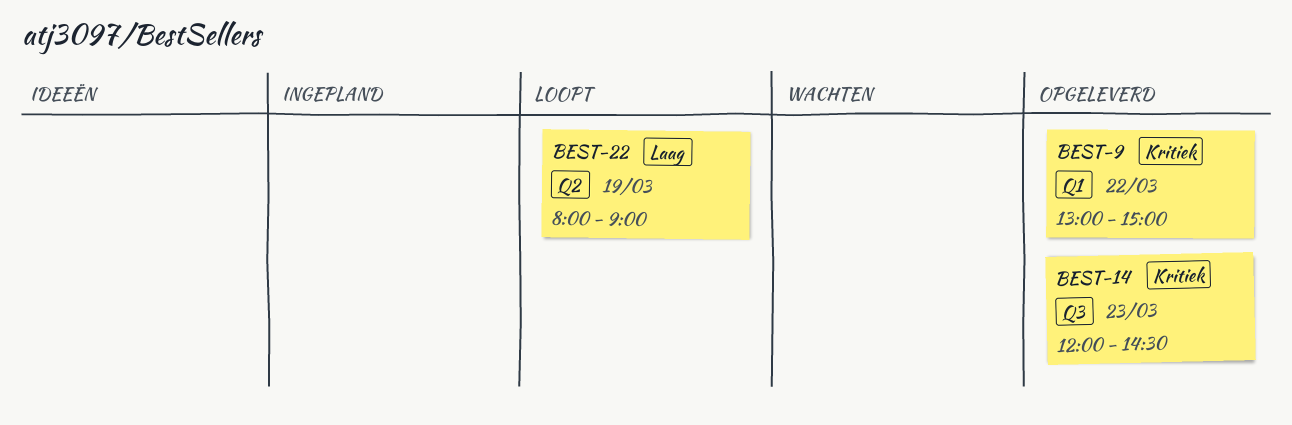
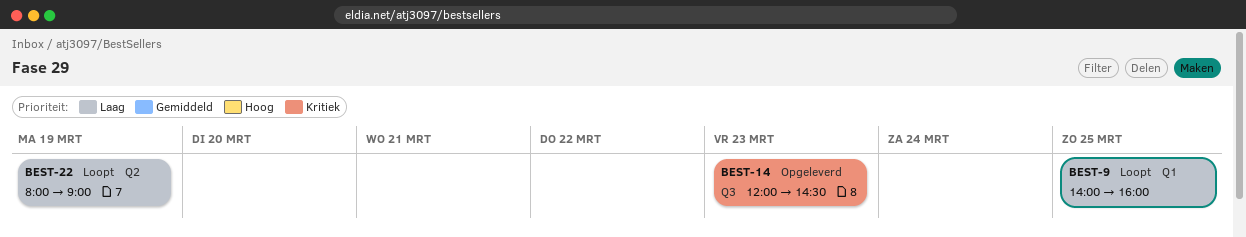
BEST-9, status: Opgeleverd -> Loopt
BEST-9, priority: Kritiek -> Laag
BEST-9, day: Mar 22 -> Mar 25
BEST-9, begins: 13:00 -> 14:00
BEST-9, ends: 15:00 -> 16:00

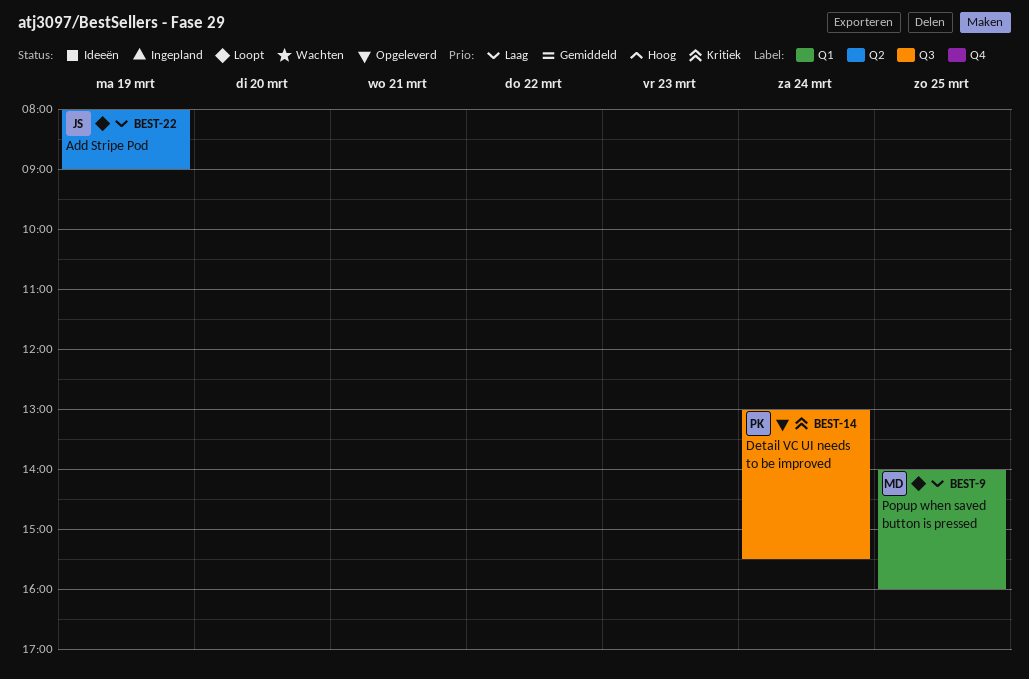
BEST-14, day: Mar 23 -> Mar 24
BEST-14, begins: 12:00 -> 13:00
BEST-14, ends: 14:30 -> 15:30

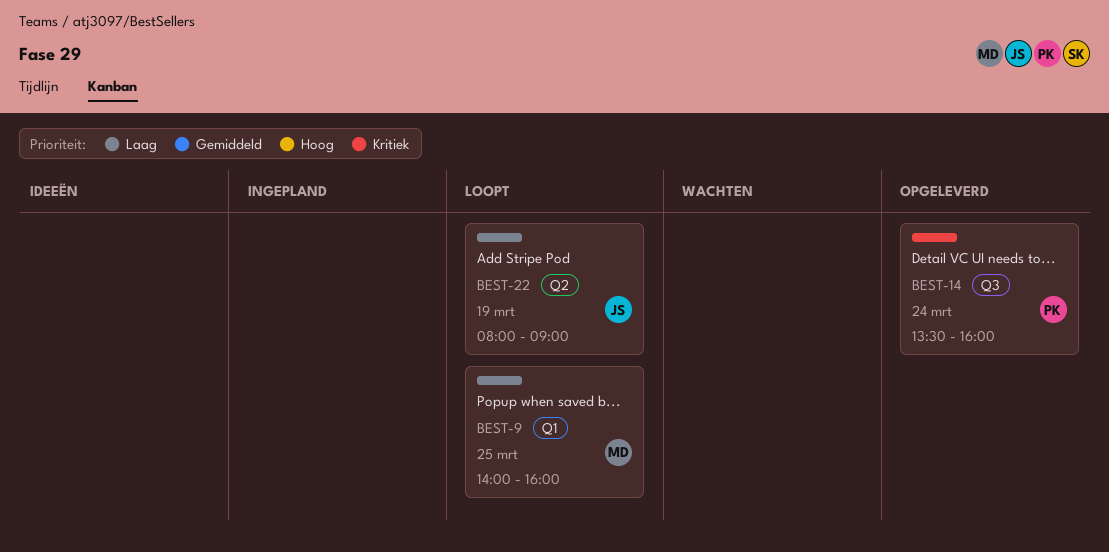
BEST-14, begins: 13:00 -> 13:30
BEST-14, ends: 15:30 -> 16:00

